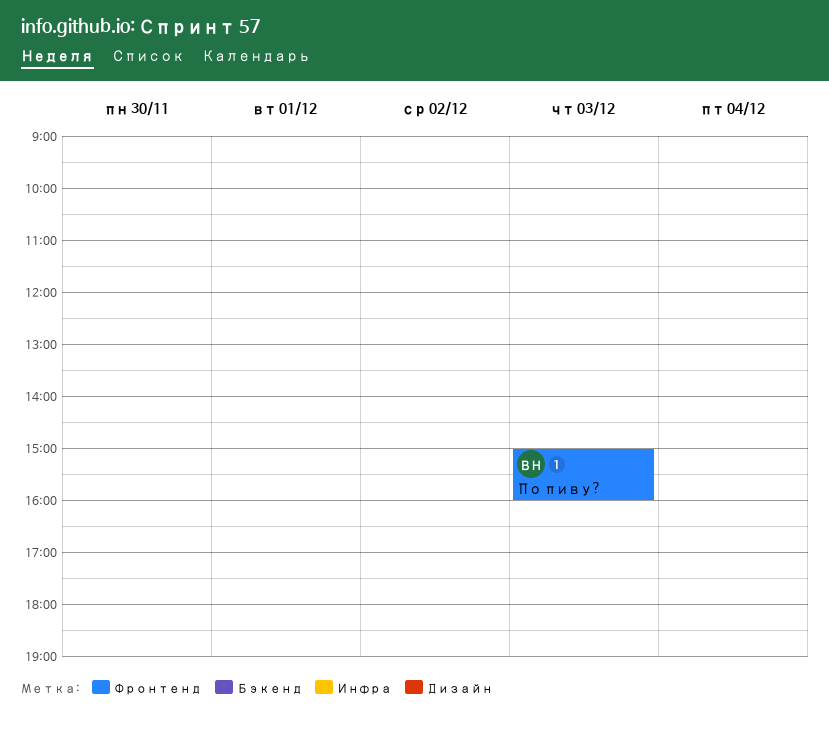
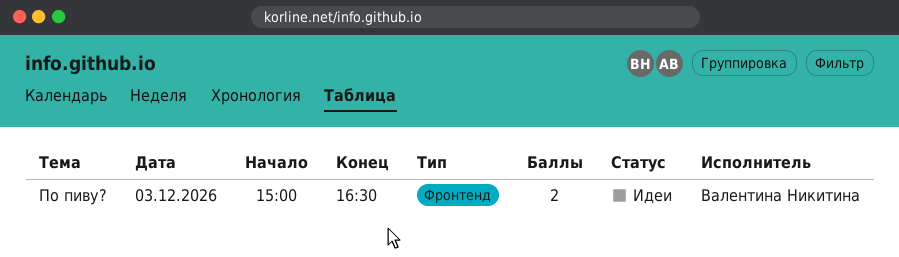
По пиву?, estimate: 1 -> 2
По пиву?, ends: 16:00 -> 16:30

